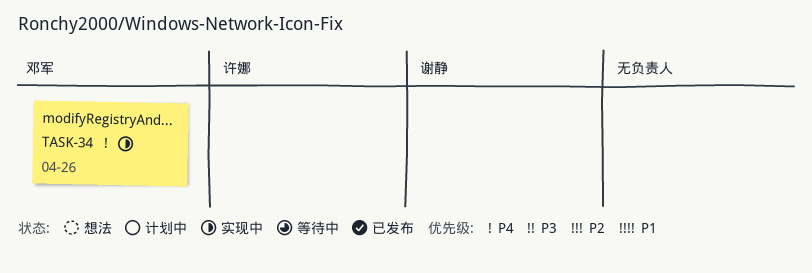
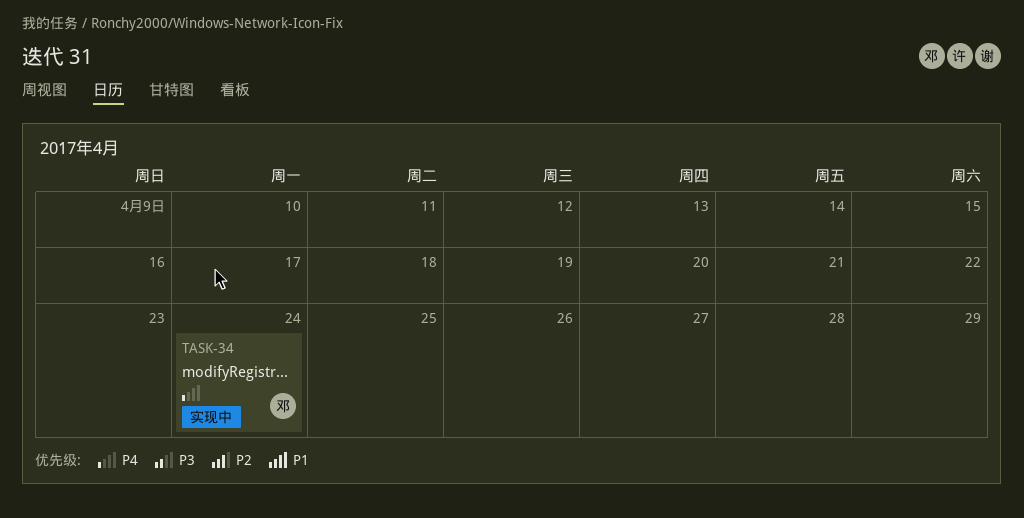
TASK-34, due: Apr 26 -> Apr 24

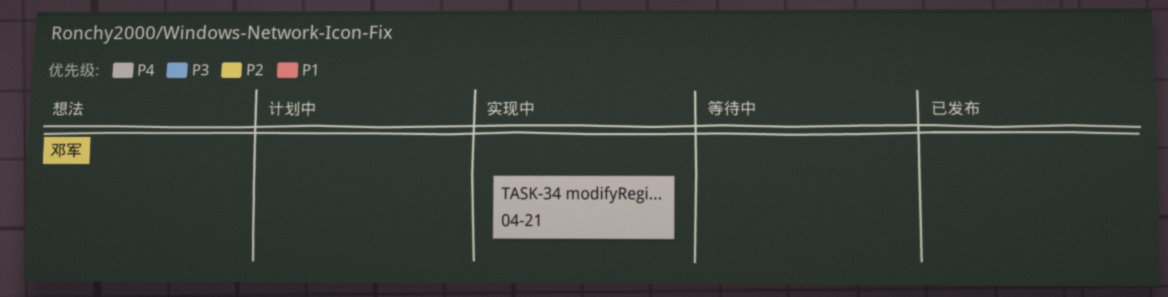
TASK-34, due: Apr 24 -> Apr 21

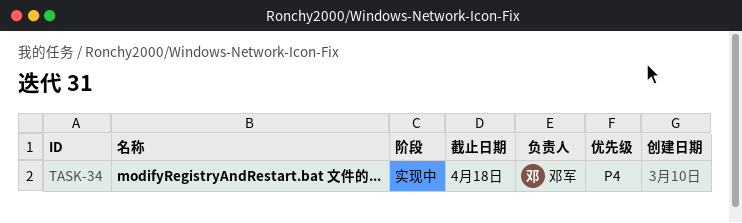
TASK-34, due: Apr 21 -> Apr 18

